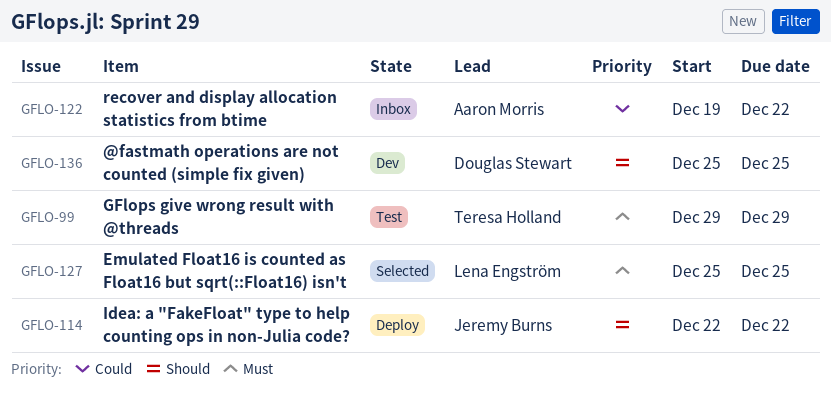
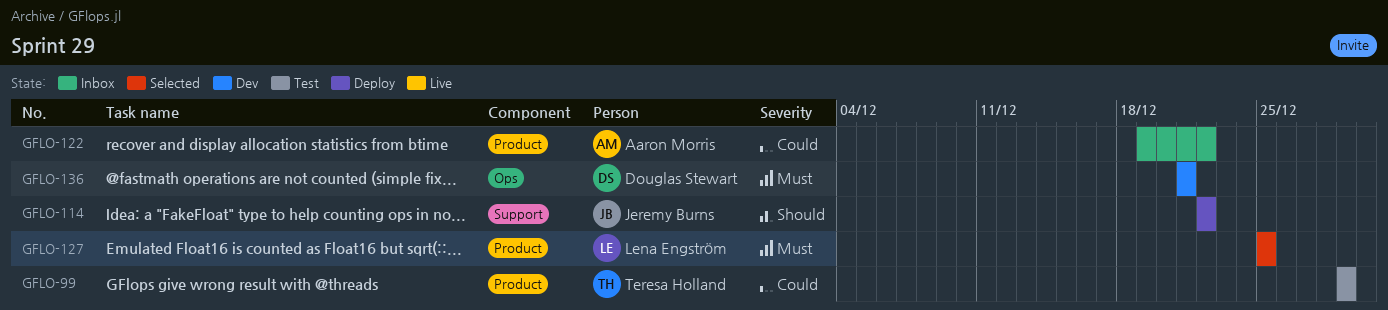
GFLO-99, priority: Must -> Could
GFLO-136, priority: Should -> Must
GFLO-136, start: Dec 25 -> Dec 21
GFLO-136, due: Dec 25 -> Dec 21

